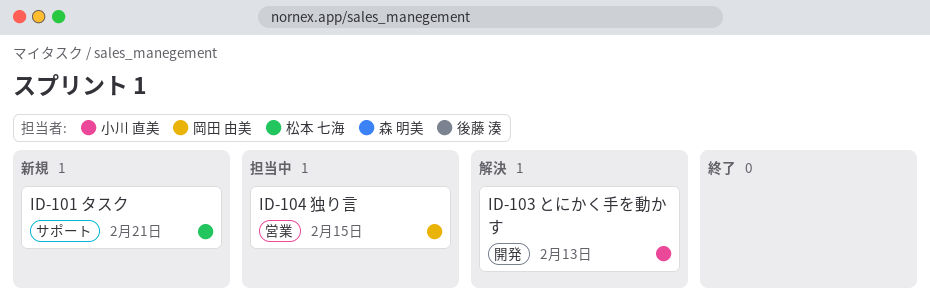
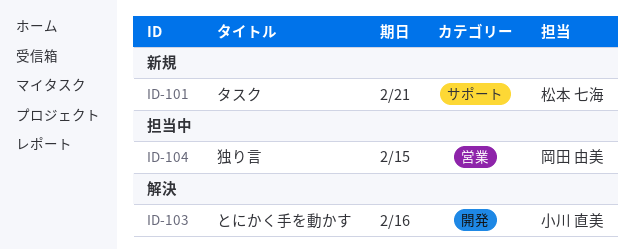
ID-103, due: Feb 13 -> Feb 16

